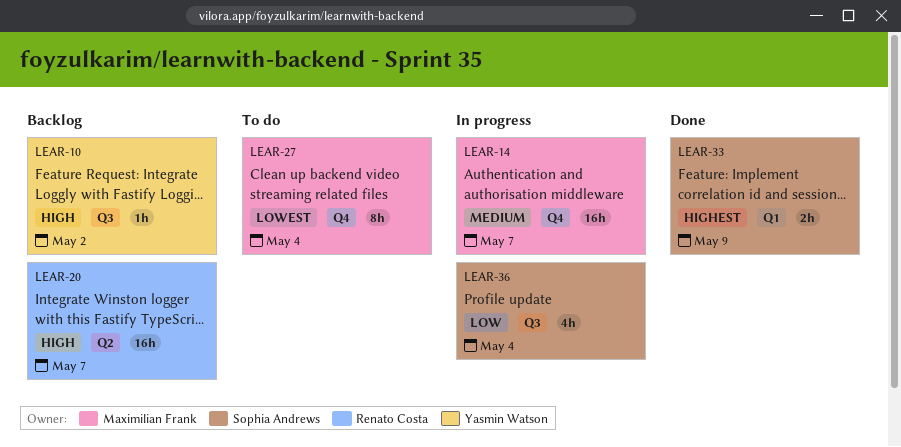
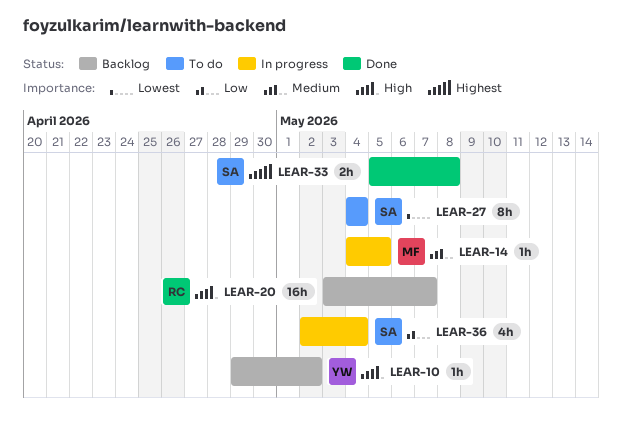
LEAR-14, estimate: 16h -> 1h
LEAR-14, due: May 7 -> May 5
LEAR-27, owner: Maximilian Frank -> Sophia Andrews
LEAR-33, due: May 9 -> May 8

